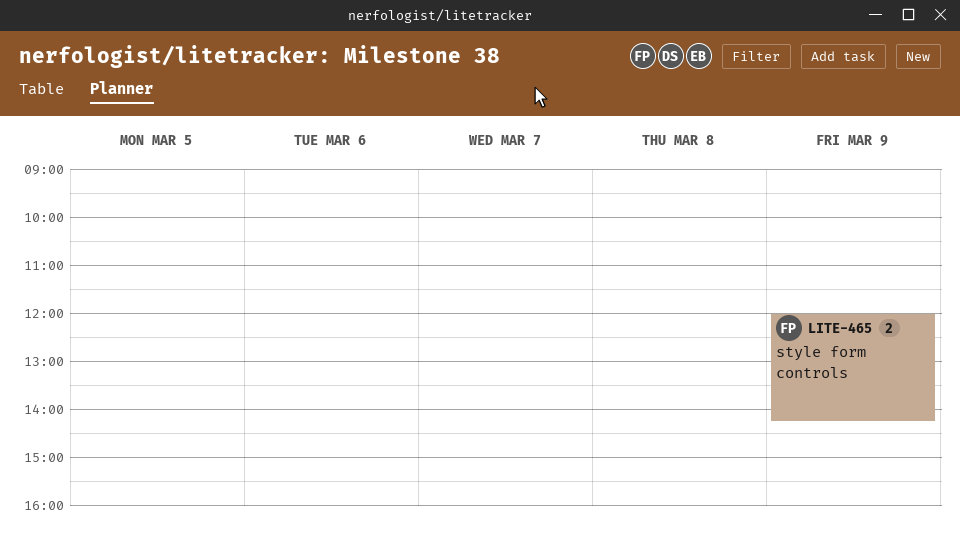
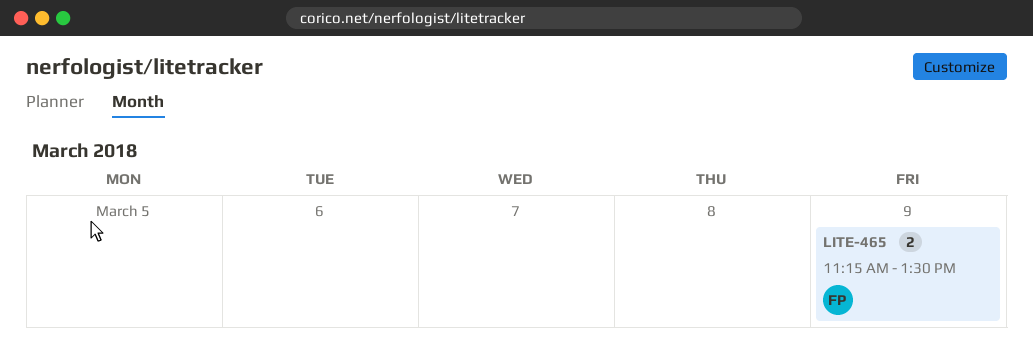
LITE-465, begins: 12:00 -> 11:15
LITE-465, ends: 14:15 -> 13:30

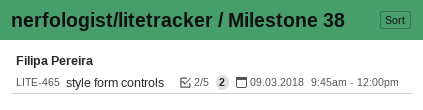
LITE-465, begins: 11:15 -> 09:45
LITE-465, ends: 13:30 -> 12:00

